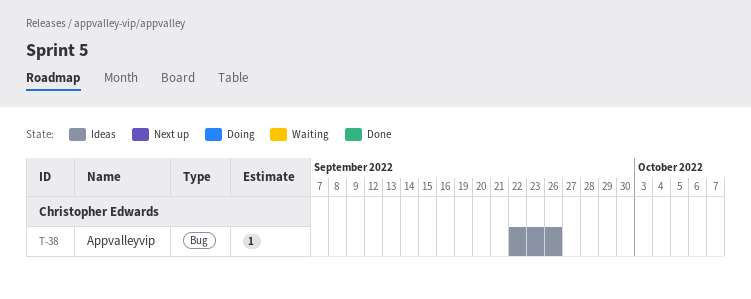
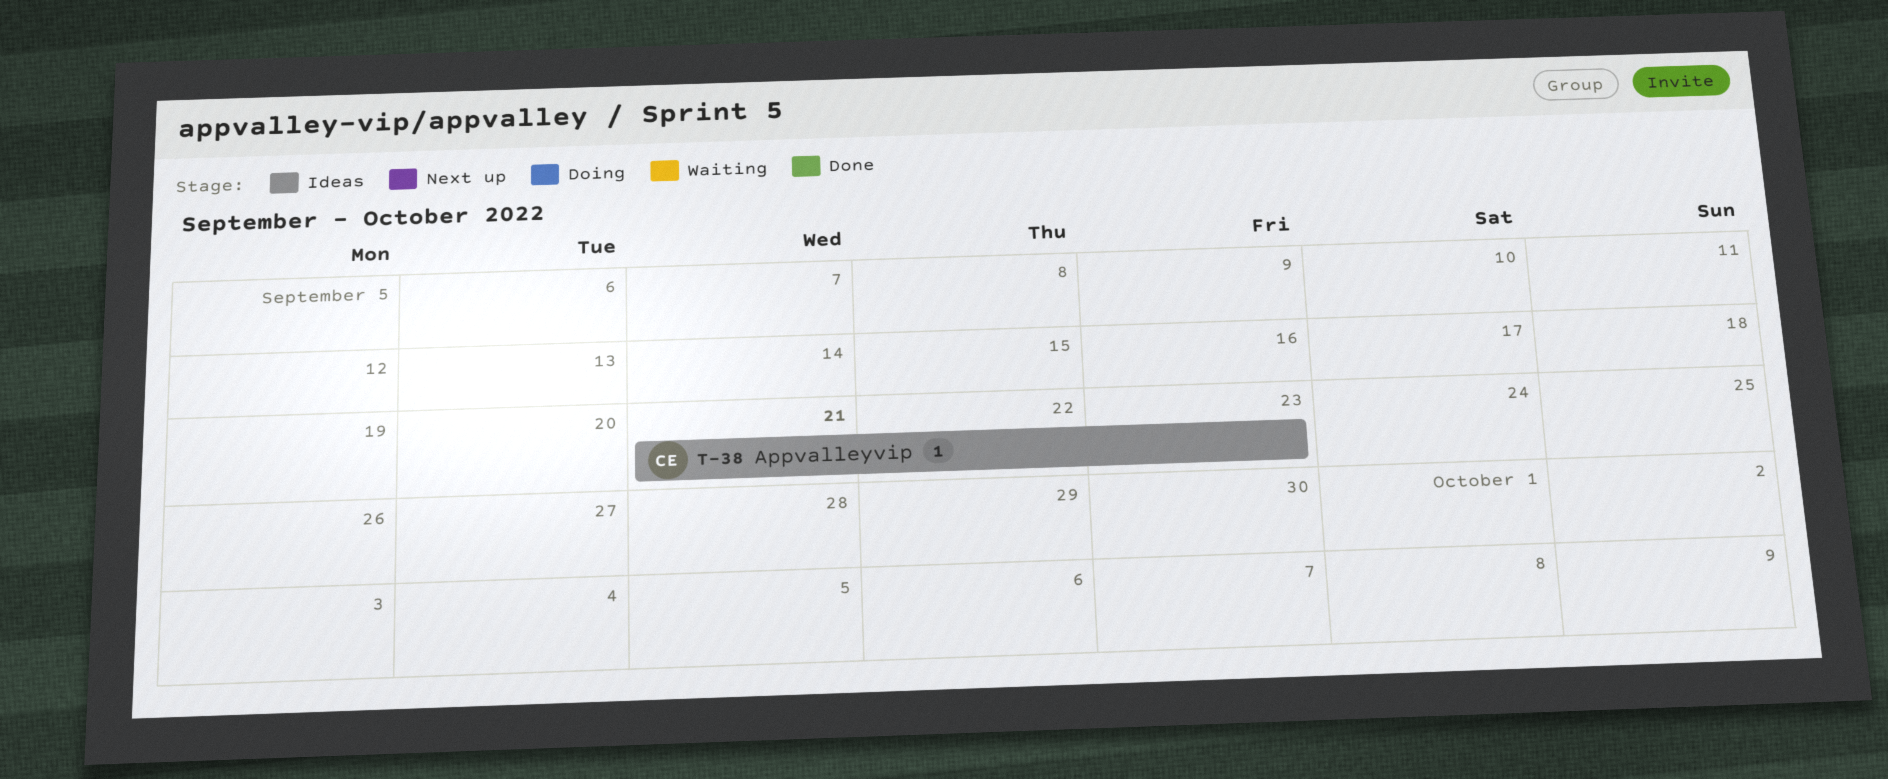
T-38, start: Sep 22 -> Sep 21
T-38, due: Sep 26 -> Sep 23

